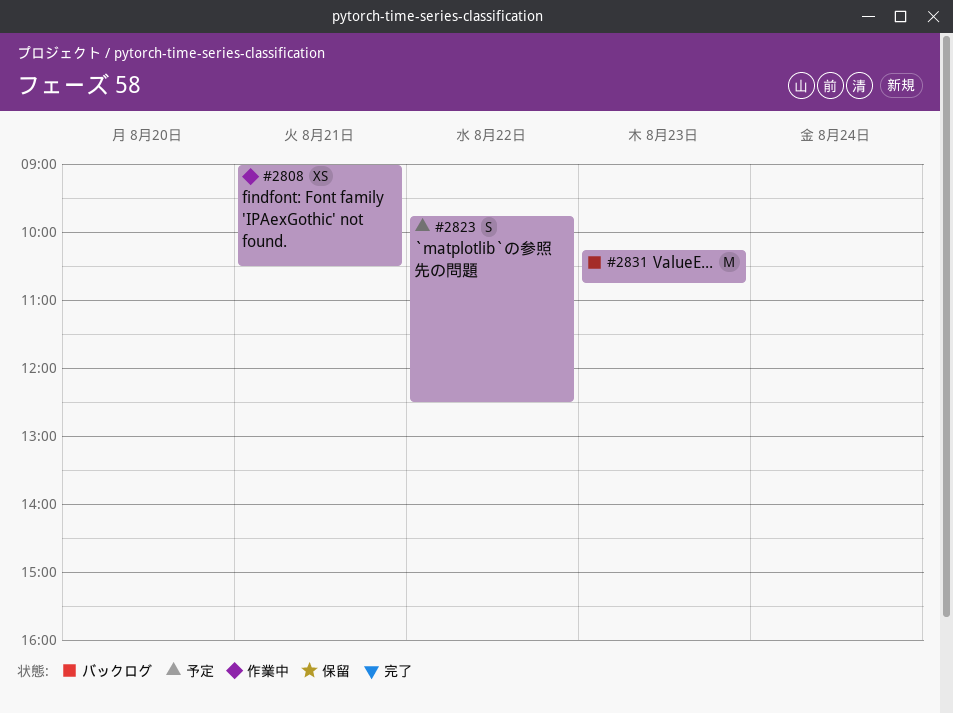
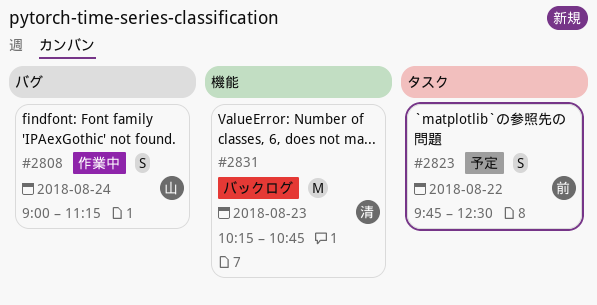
#2808, estimate: XS -> S
#2808, day: Aug 21 -> Aug 24
#2808, ends: 10:30 -> 11:15

